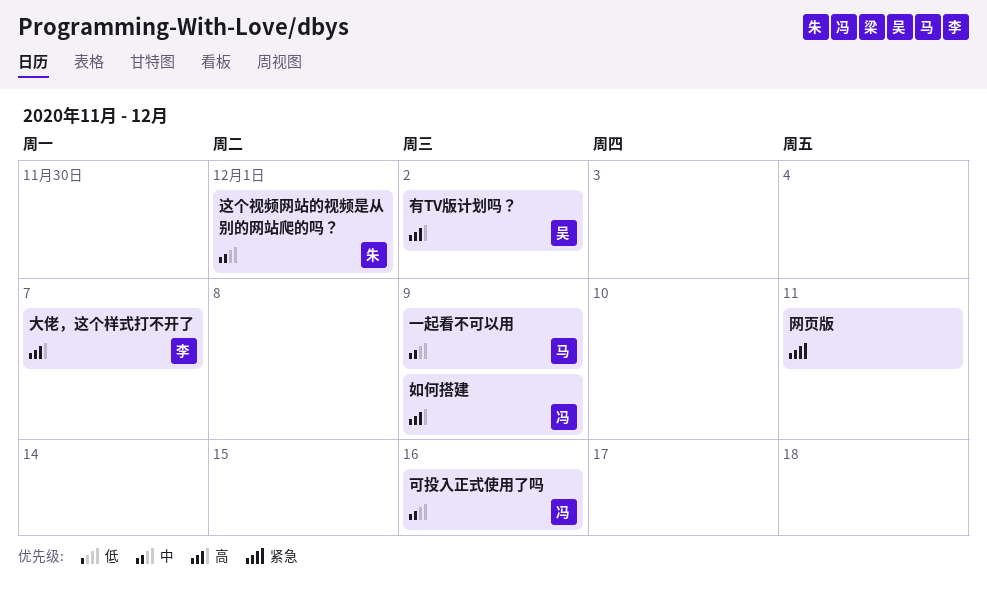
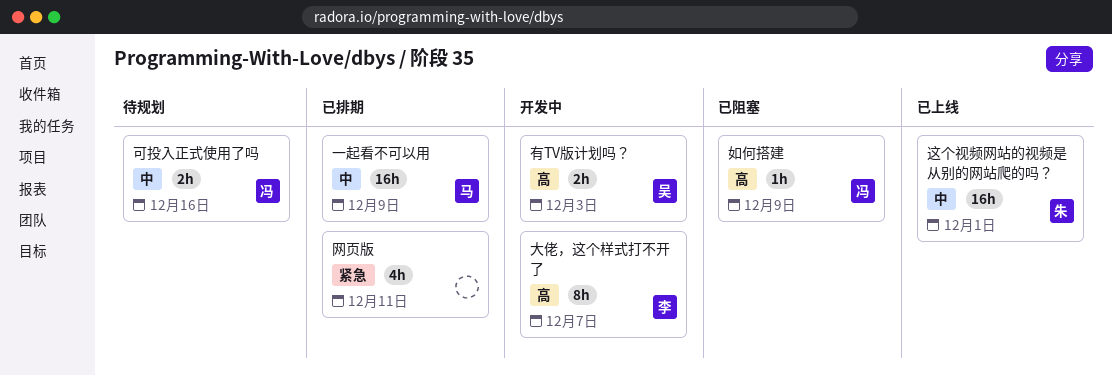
有TV版计划吗？, due: Dec 2 -> Dec 3

